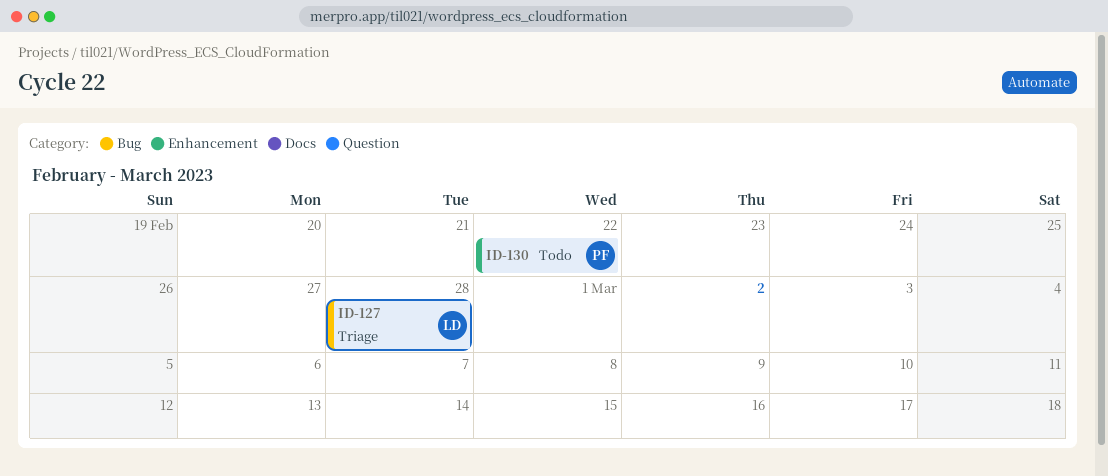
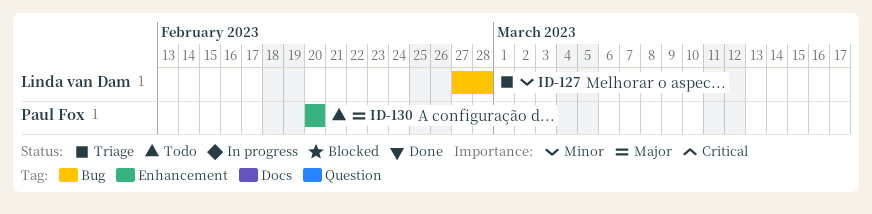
ID-130, due: Feb 22 -> Feb 20

